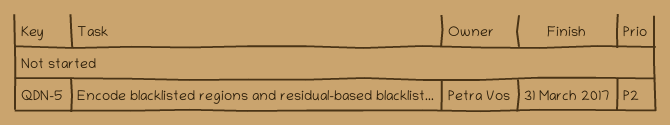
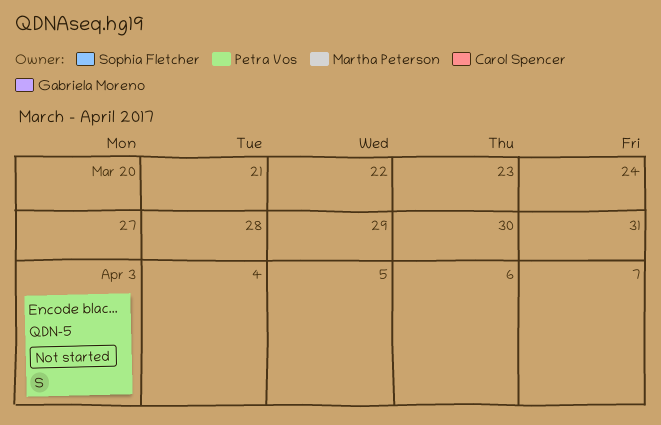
QDN-5, due: Mar 31 -> Apr 3

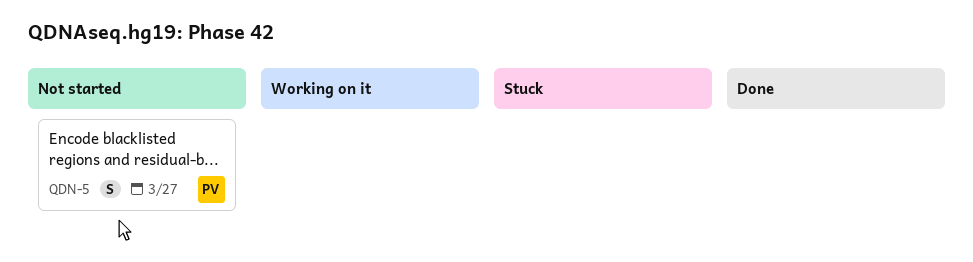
QDN-5, due: Apr 3 -> Mar 27

